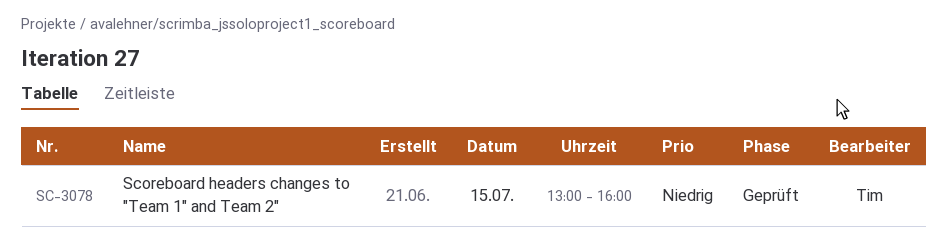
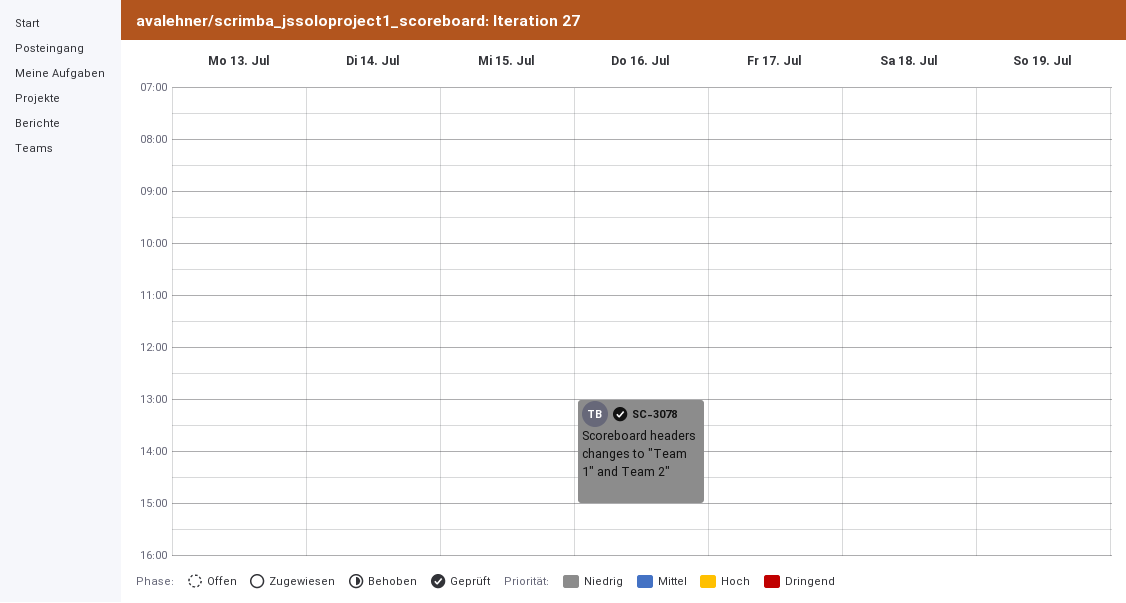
SC-3078, day: Jul 15 -> Jul 16
SC-3078, ends: 16:00 -> 15:00

